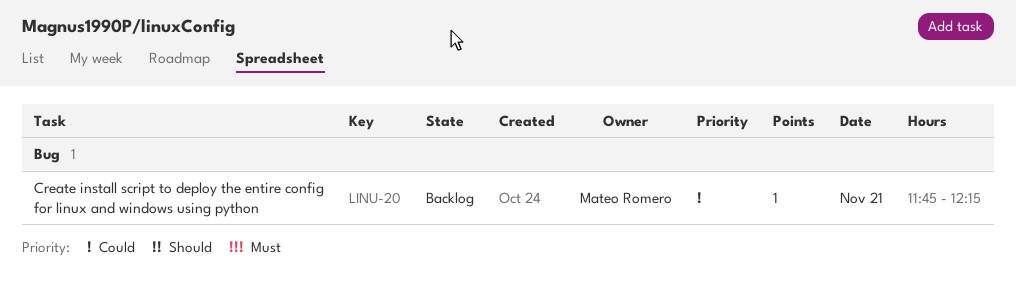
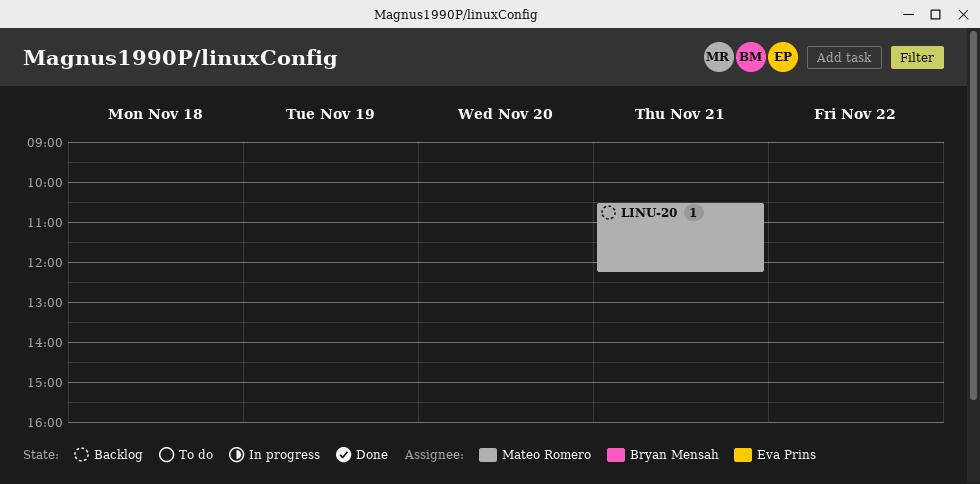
LINU-20, begins: 11:45 -> 10:30

